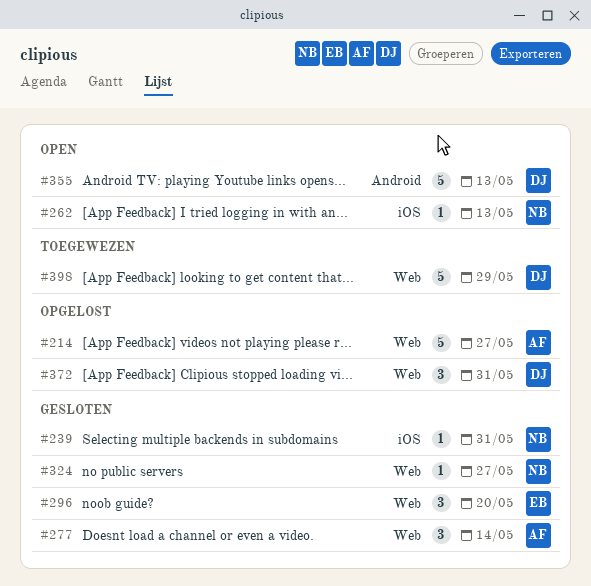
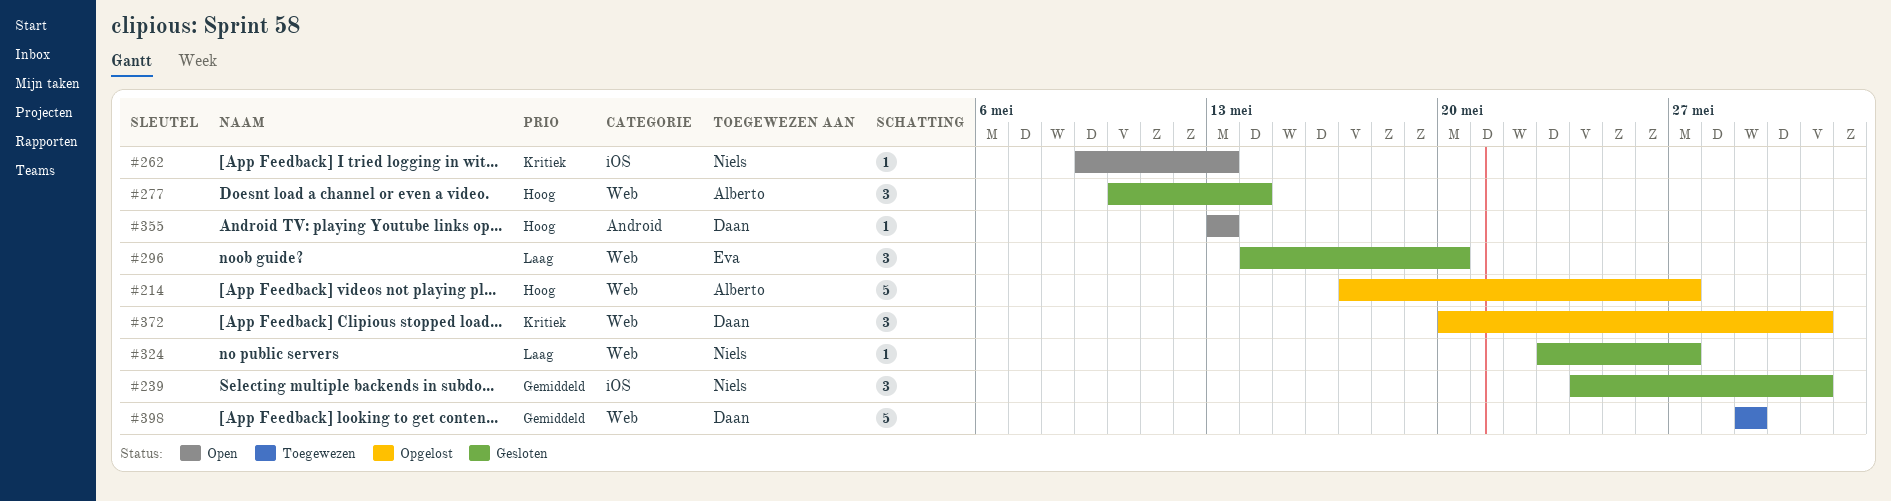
#239, estimate: 1 -> 3
#355, estimate: 5 -> 1

